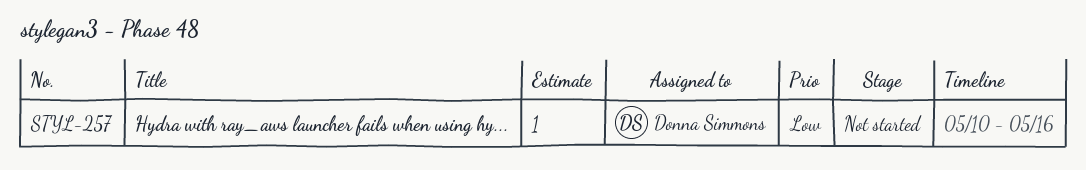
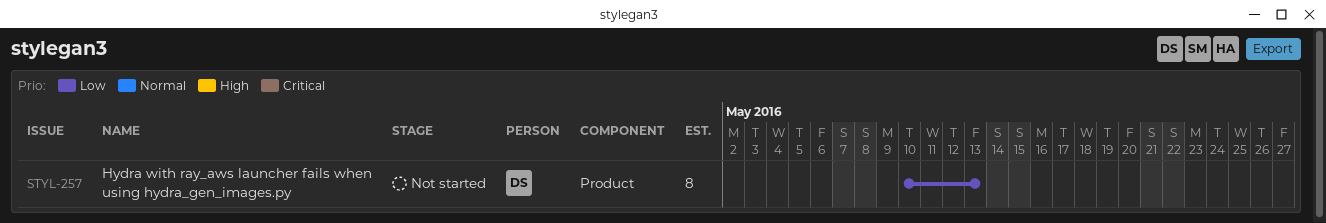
STYL-257, estimate: 1 -> 8
STYL-257, due: May 16 -> May 13

